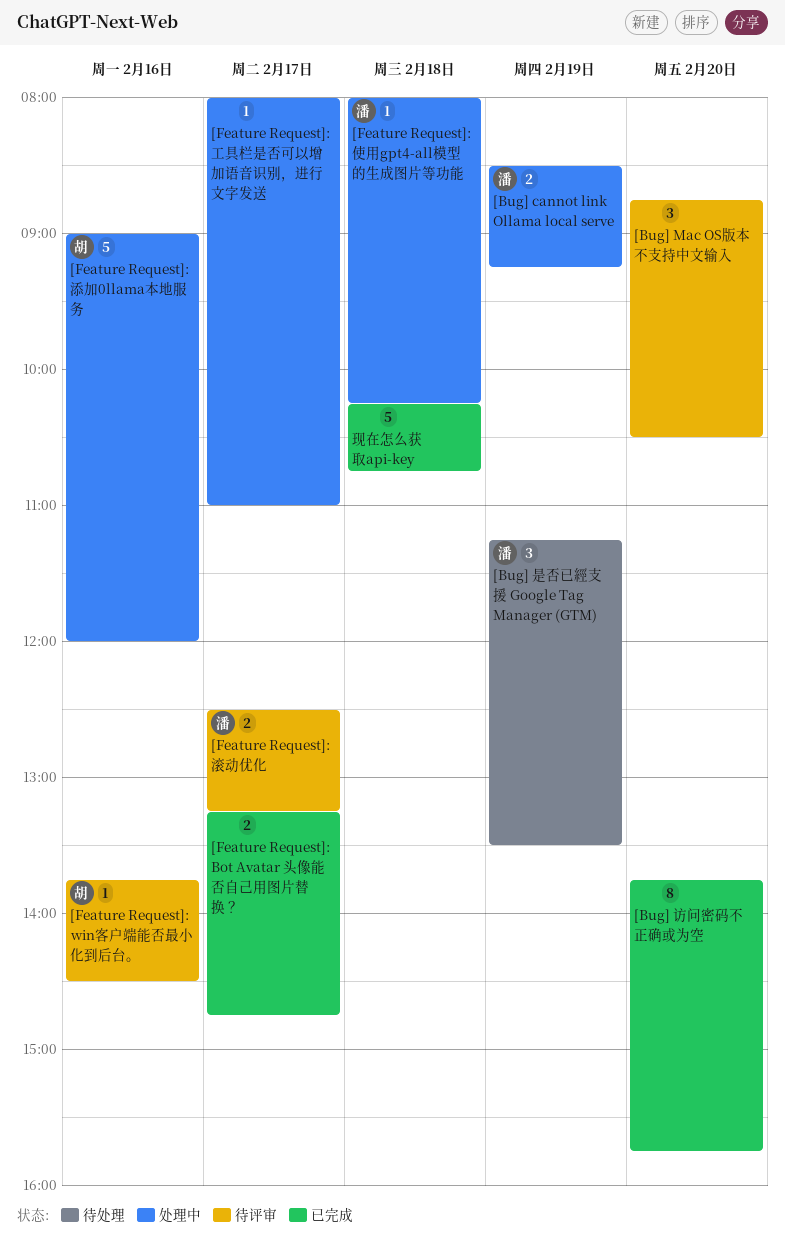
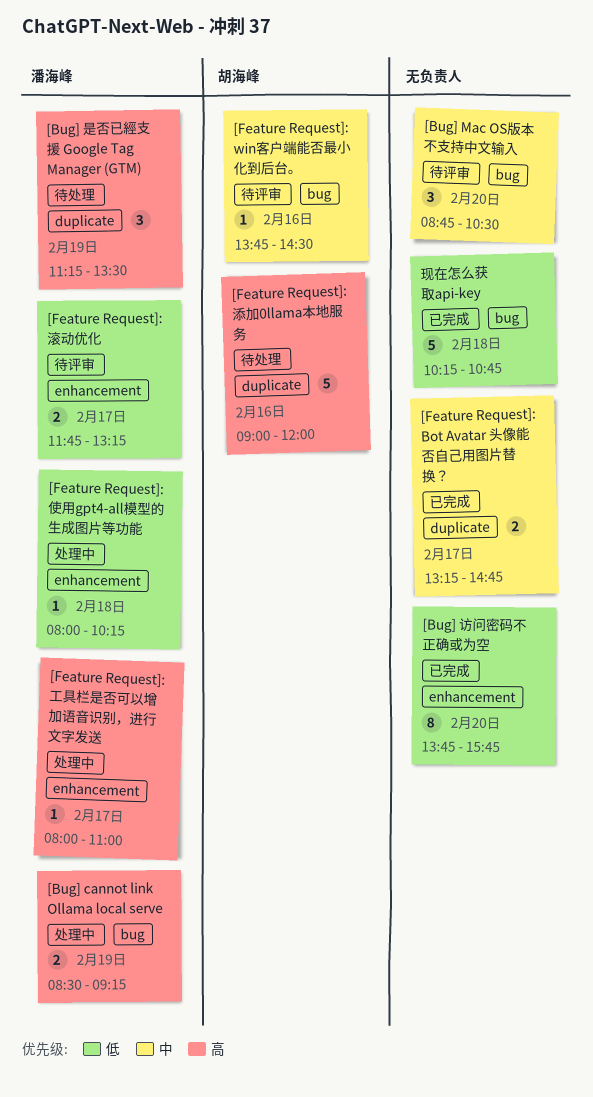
[Feature Request]: 工具栏是否可以增加语音识别，进行文字发送, owner: none -> 潘海峰
[Feature Request]: 添加0llama本地服务, status: 处理中 -> 待处理
[Feature Request]: 滚动优化, begins: 12:30 -> 11:45

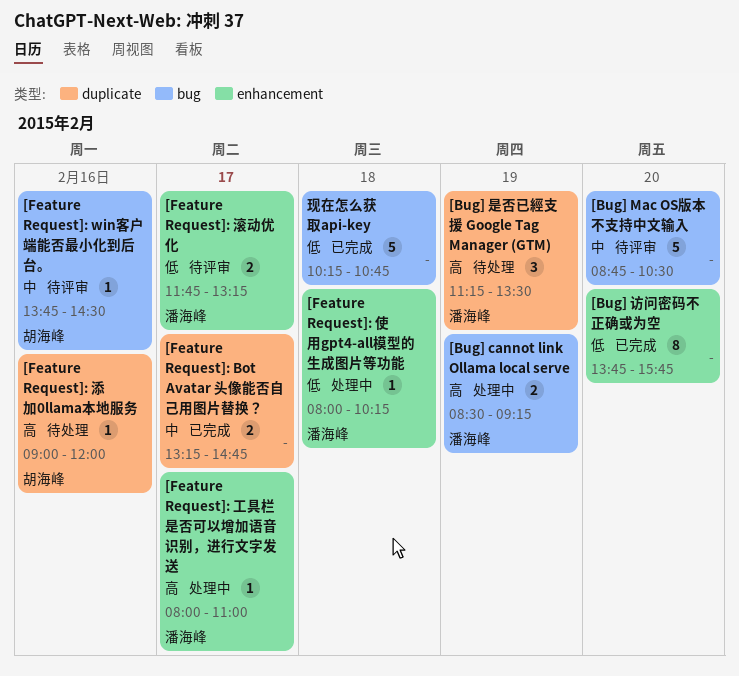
[Bug] Mac OS版本不支持中文输入, estimate: 3 -> 5
[Feature Request]: 添加0llama本地服务, estimate: 5 -> 1

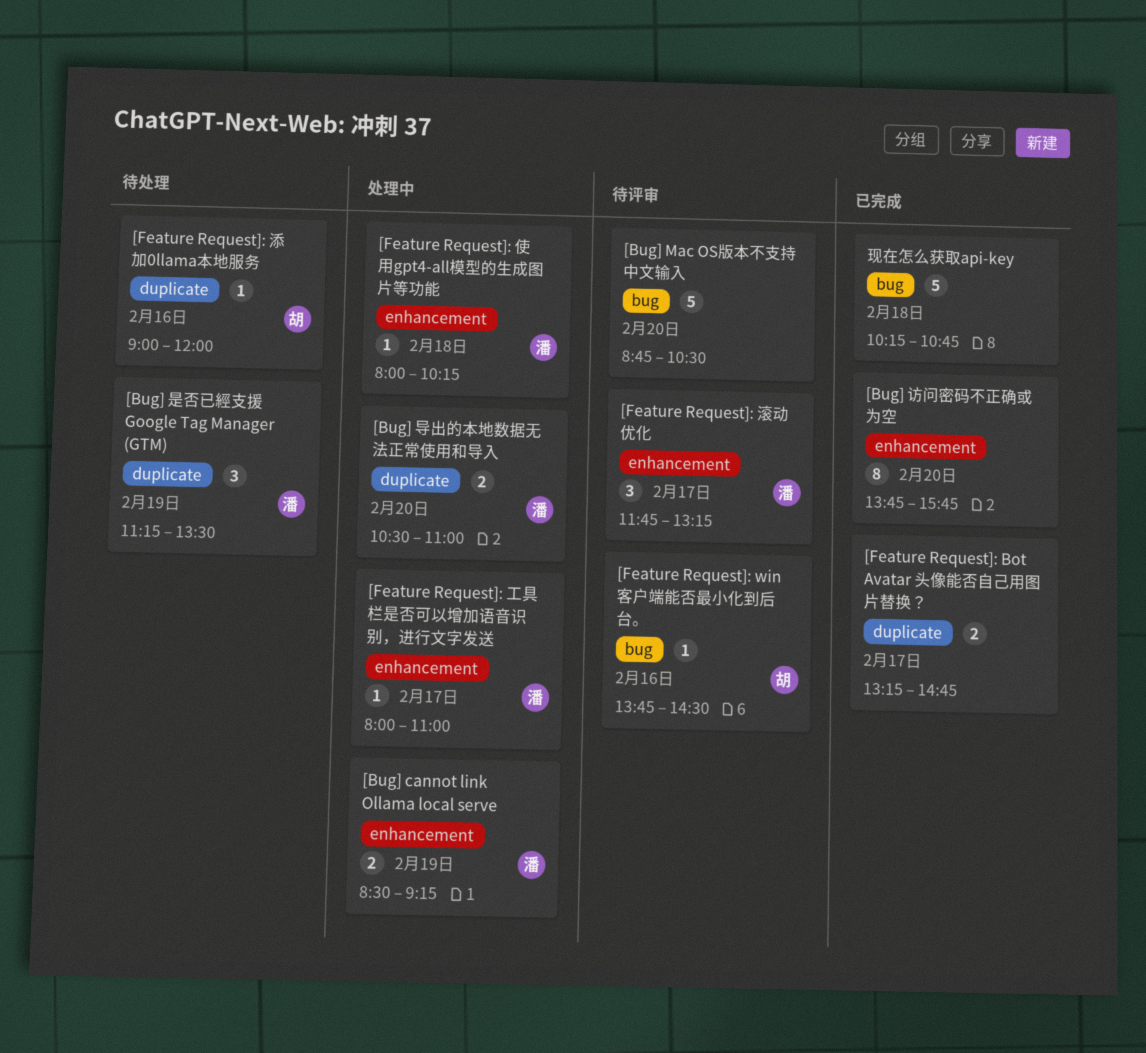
[Bug] cannot link Ollama local serve, label: bug -> enhancement
[Bug] 导出的本地数据无法正常使用和导入: none -> present
[Feature Request]: 滚动优化, estimate: 2 -> 3

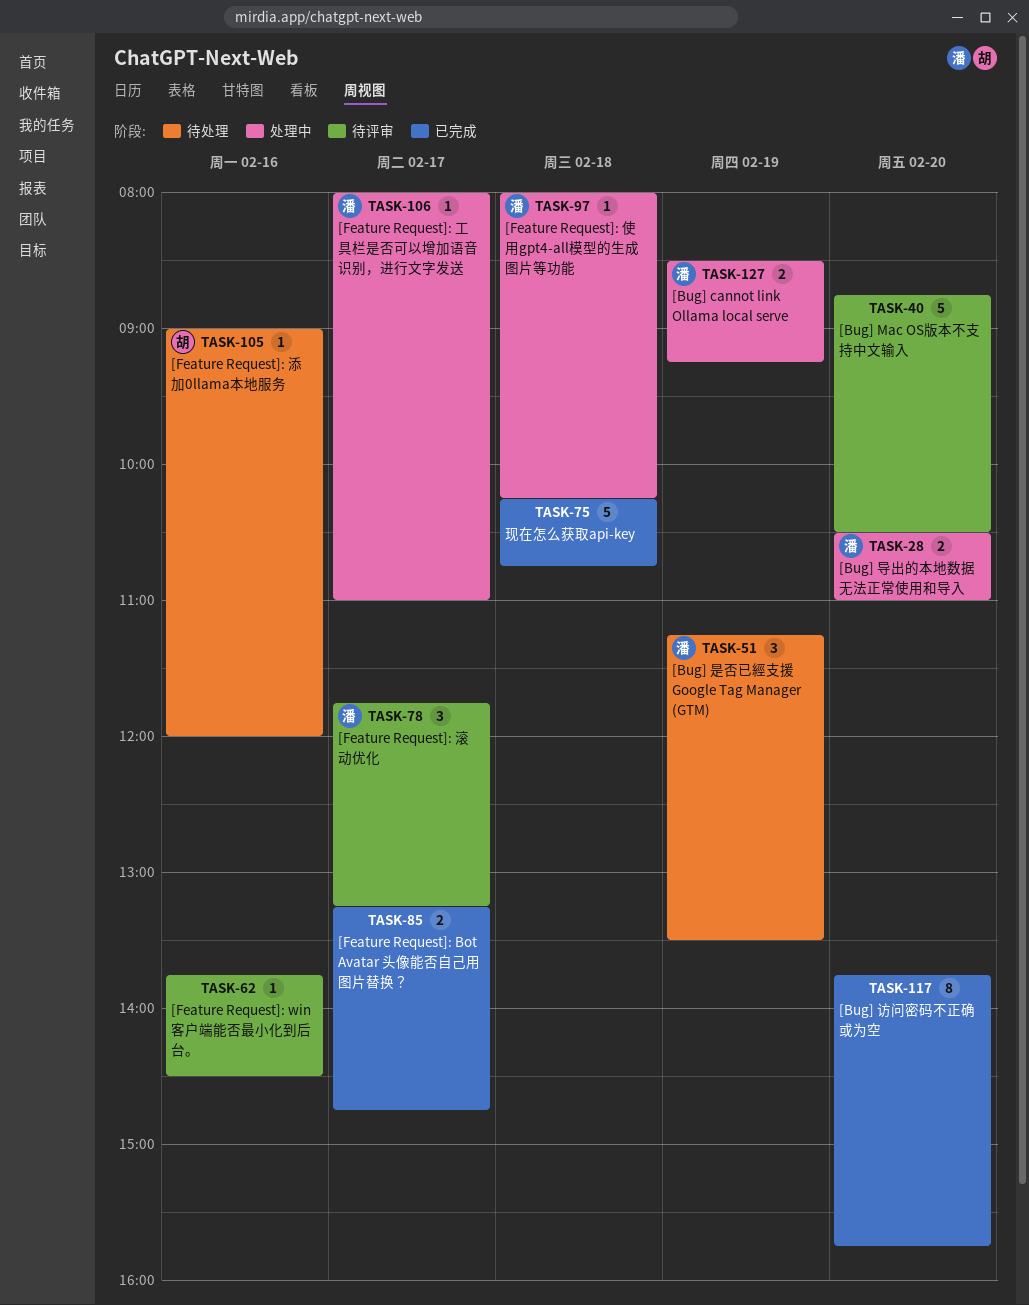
[Feature Request]: win客户端能否最小化到后台。, owner: 胡 -> none

